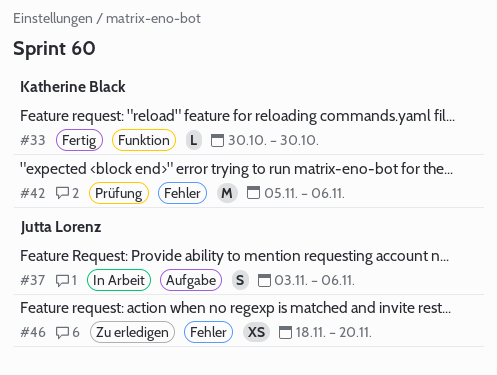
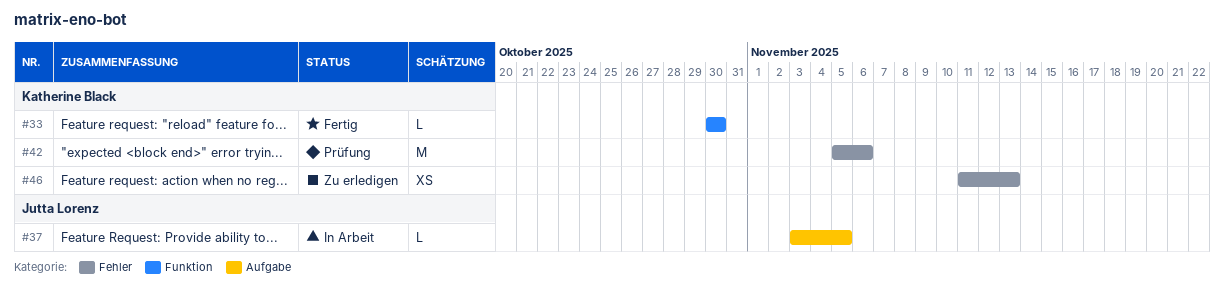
#37, estimate: S -> L
#37, due: Nov 6 -> Nov 5
#46, owner: Jutta Lorenz -> Katherine Black
#46, start: Nov 18 -> Nov 11
#46, due: Nov 20 -> Nov 13

